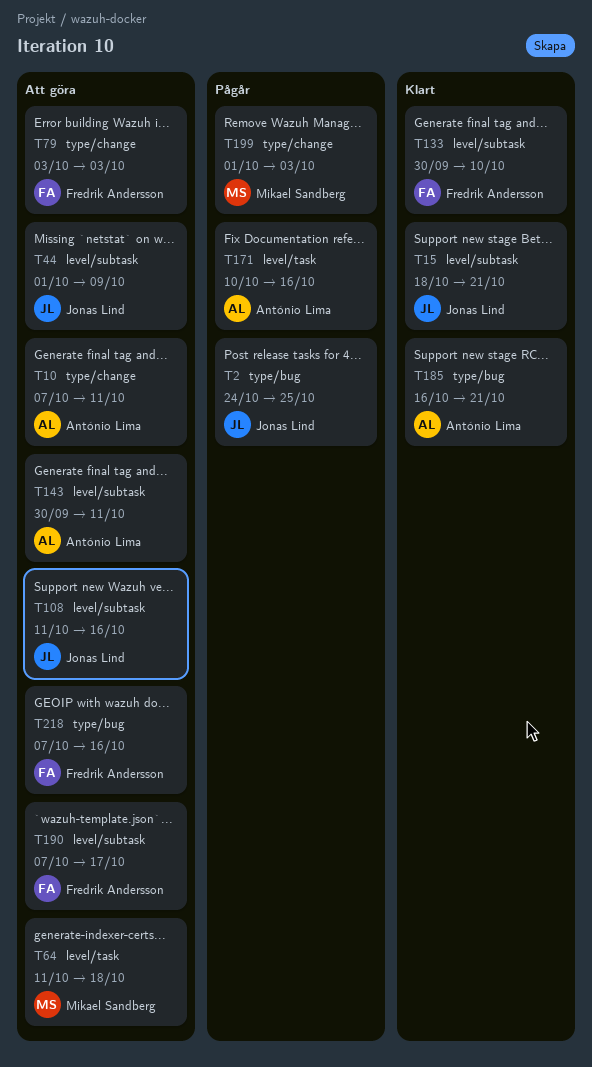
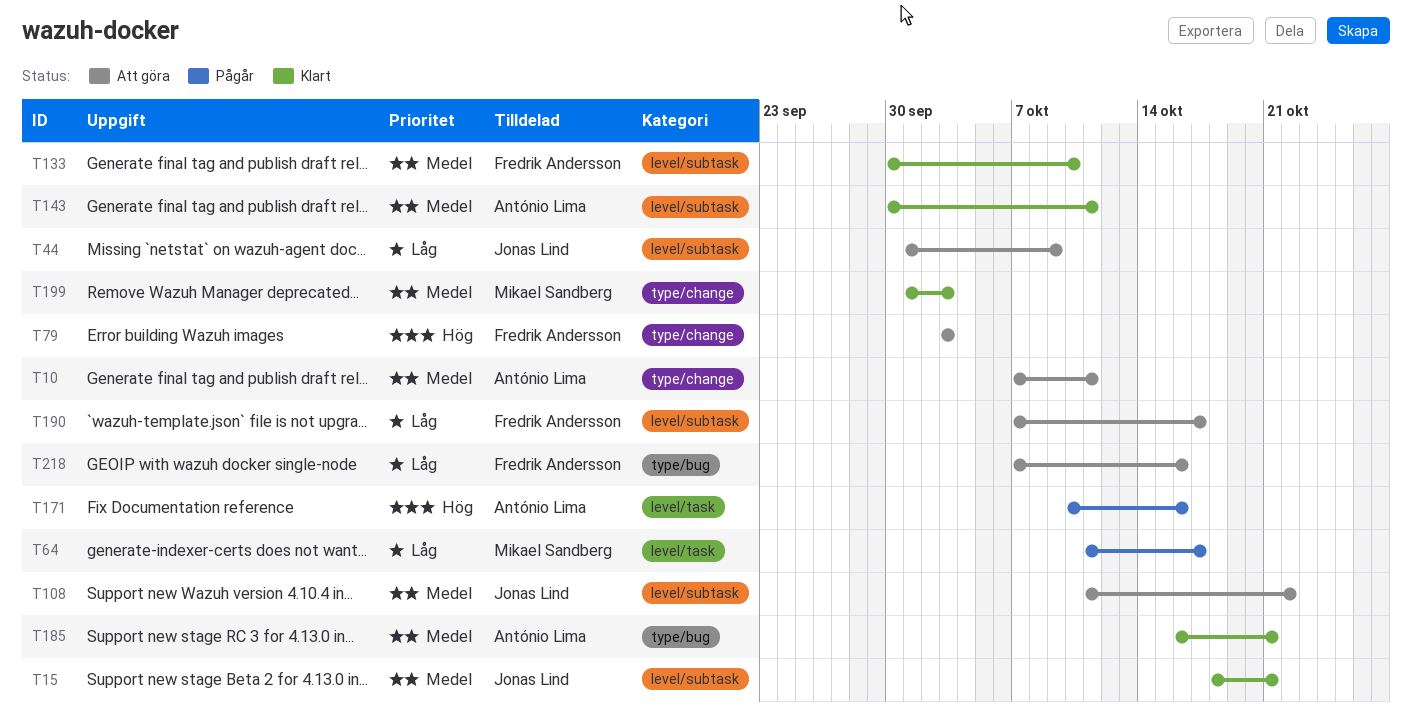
T2: present -> none
T64, status: Att göra -> Pågår
T64, due: Oct 18 -> Oct 17
T108, due: Oct 16 -> Oct 22
T143, status: Att göra -> Klart
T199, status: Pågår -> Klart

